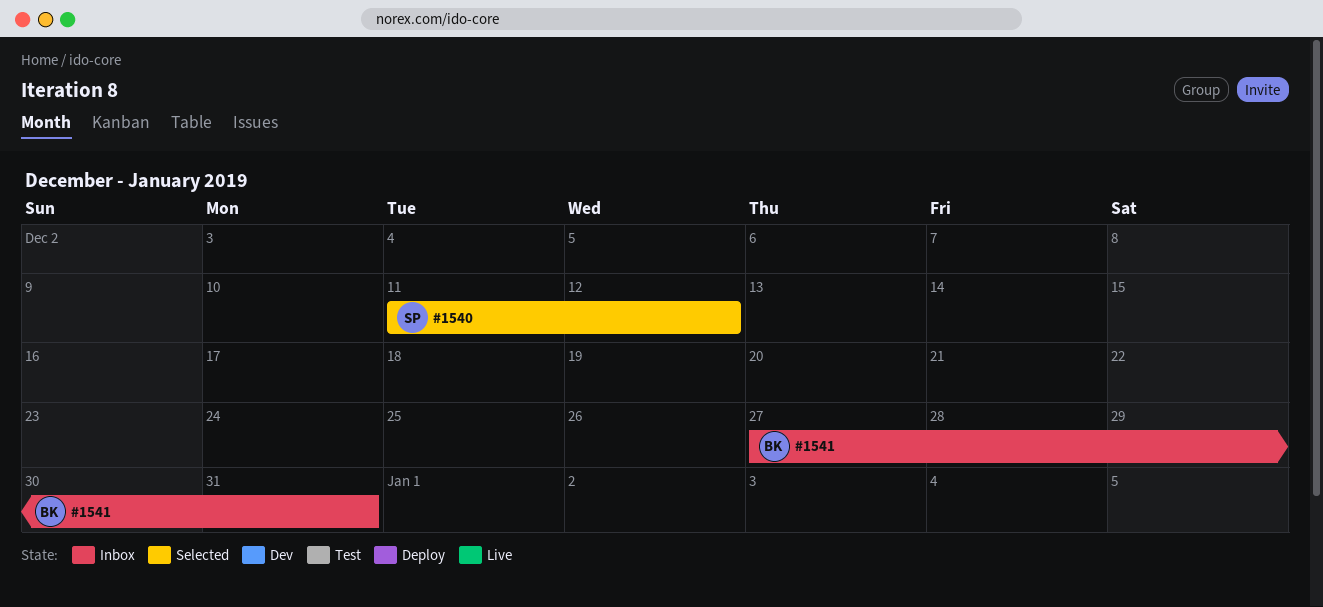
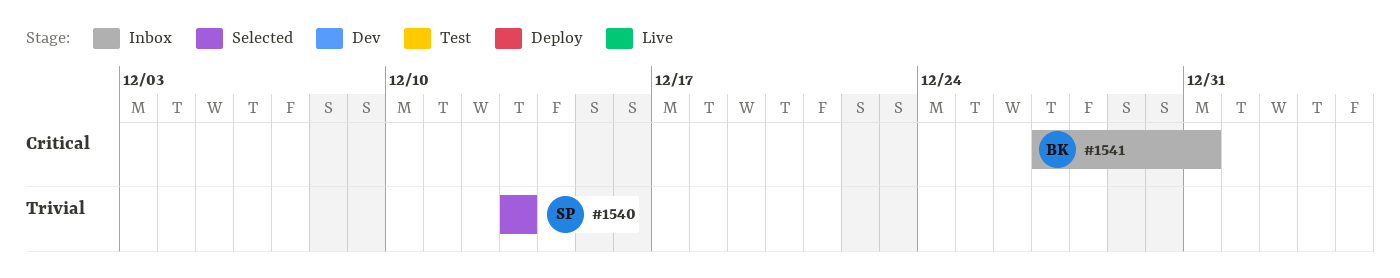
#1540, start: Dec 11 -> Dec 13
#1540, due: Dec 12 -> Dec 13

